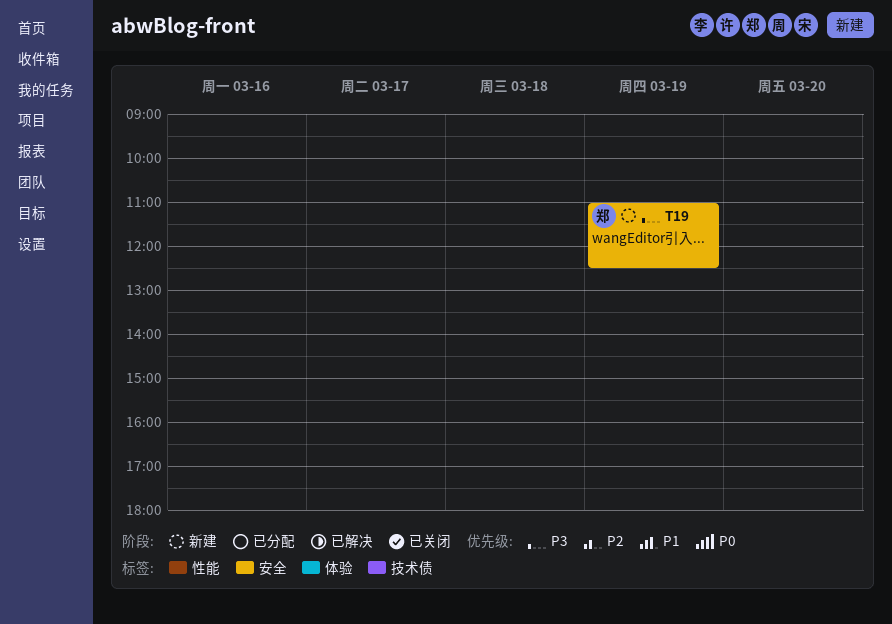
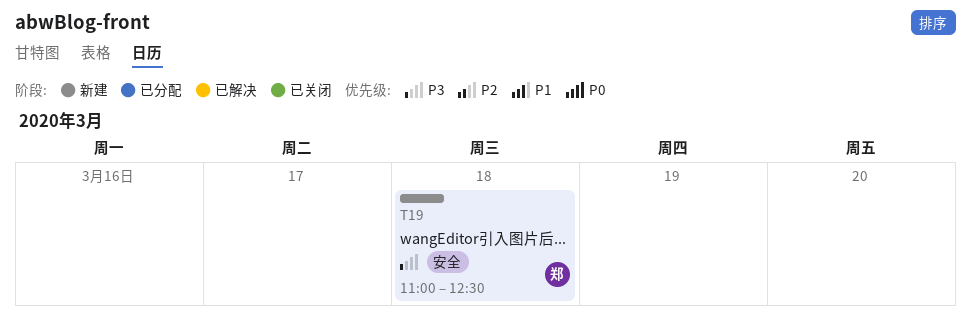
T19, day: Mar 19 -> Mar 18

